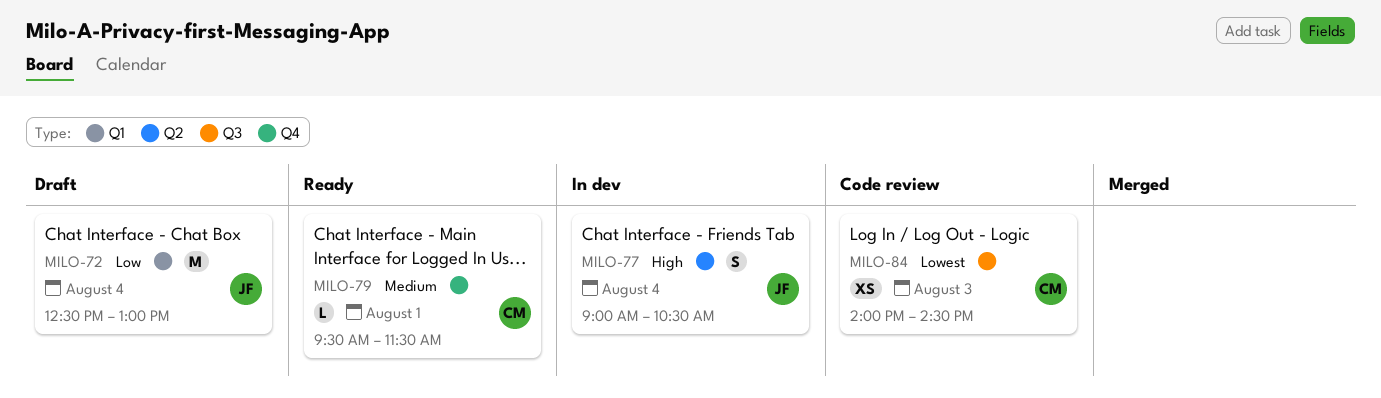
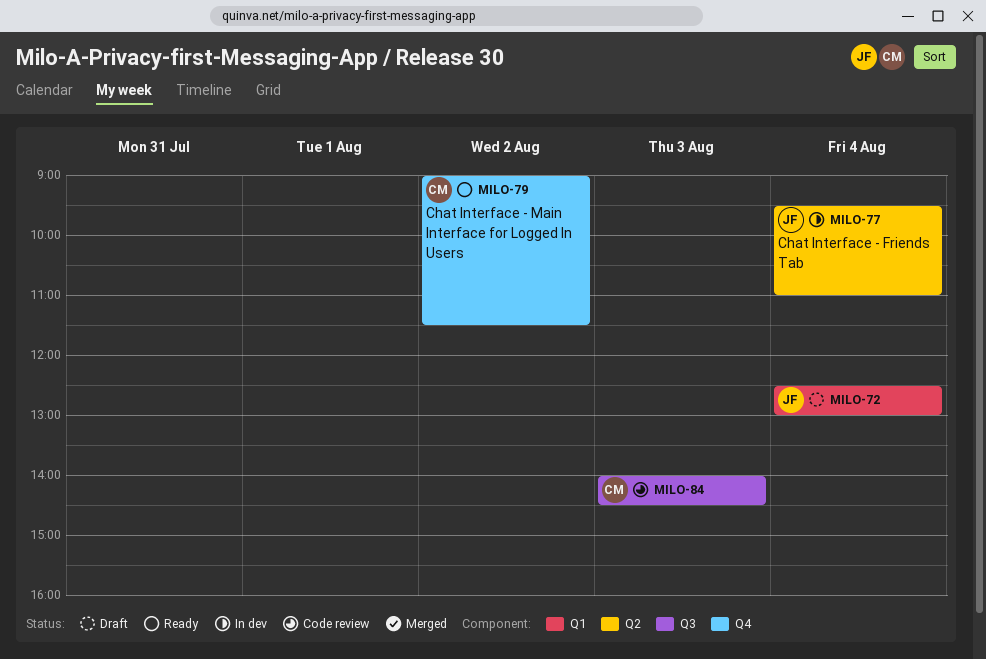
MILO-77, begins: 09:00 -> 09:30
MILO-77, ends: 10:30 -> 11:00
MILO-79, day: Aug 1 -> Aug 2
MILO-79, begins: 09:30 -> 09:00

